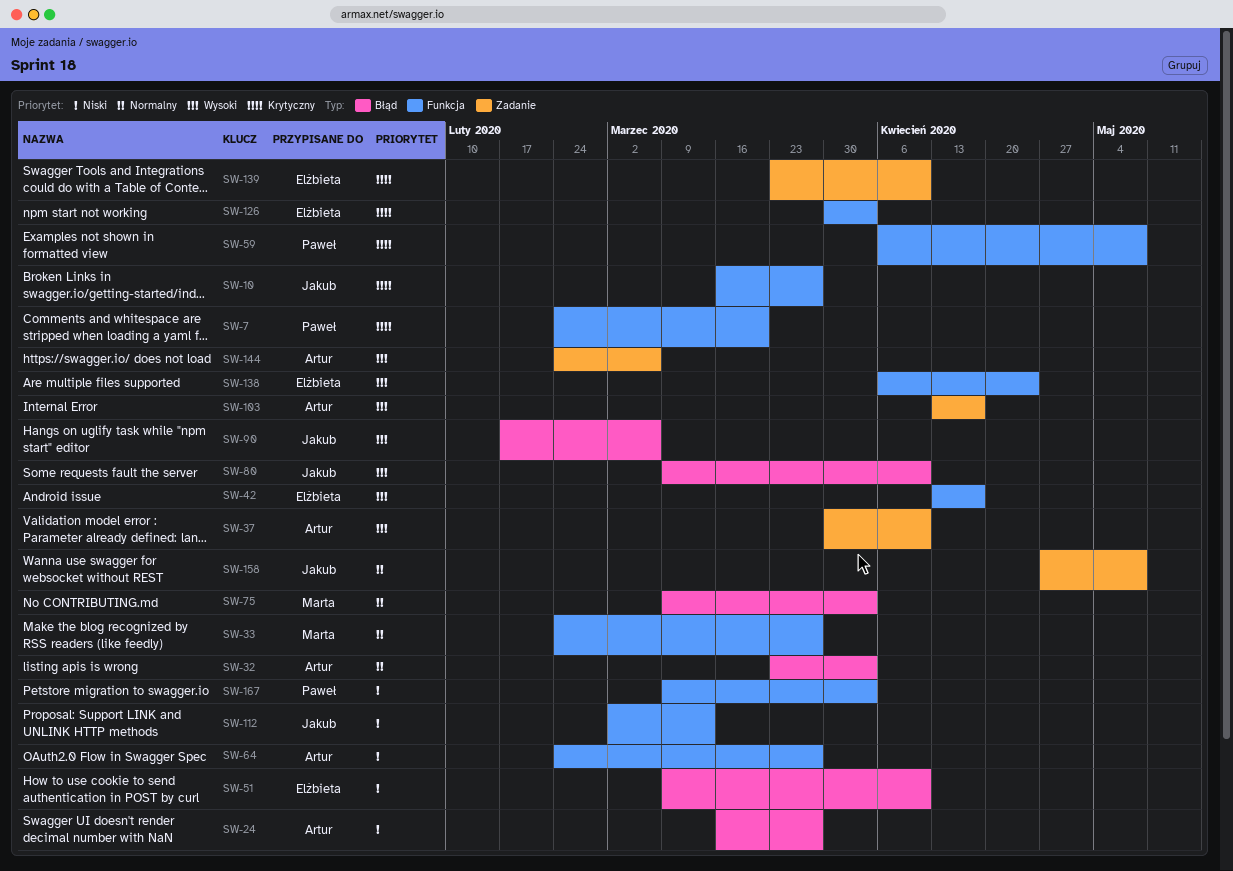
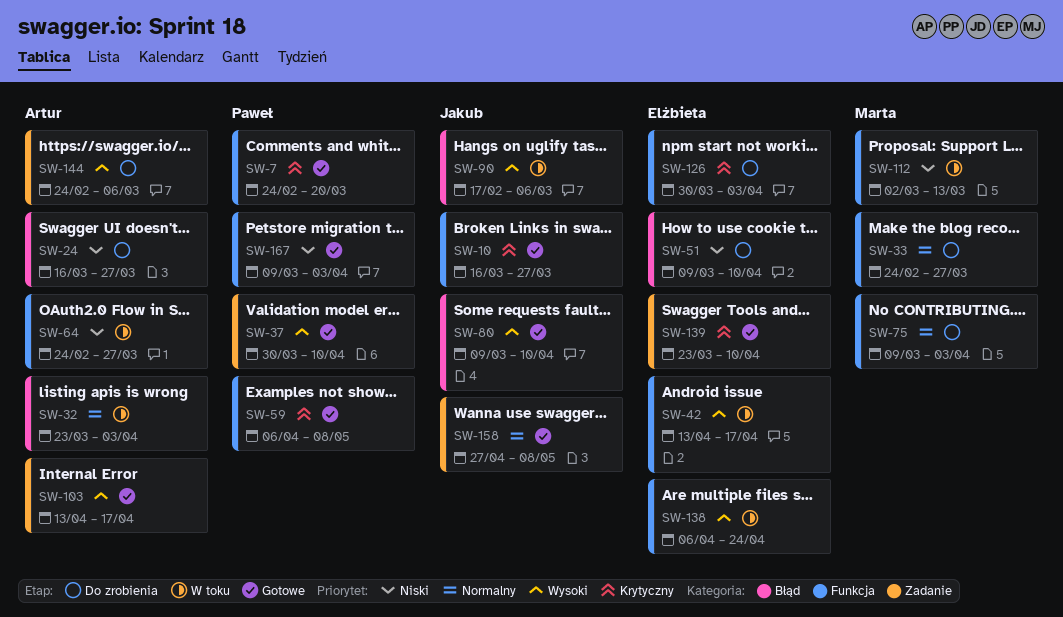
SW-37, owner: Artur -> Paweł
SW-75, label: Błąd -> Funkcja
SW-112, owner: Jakub -> Marta

